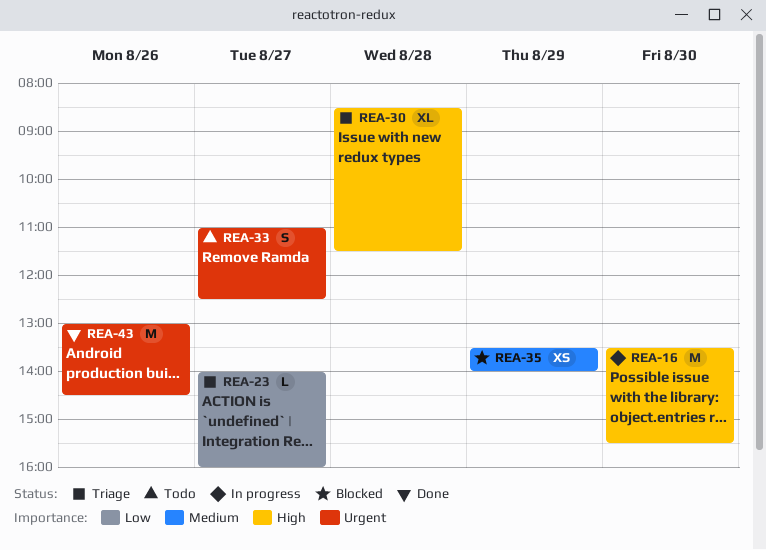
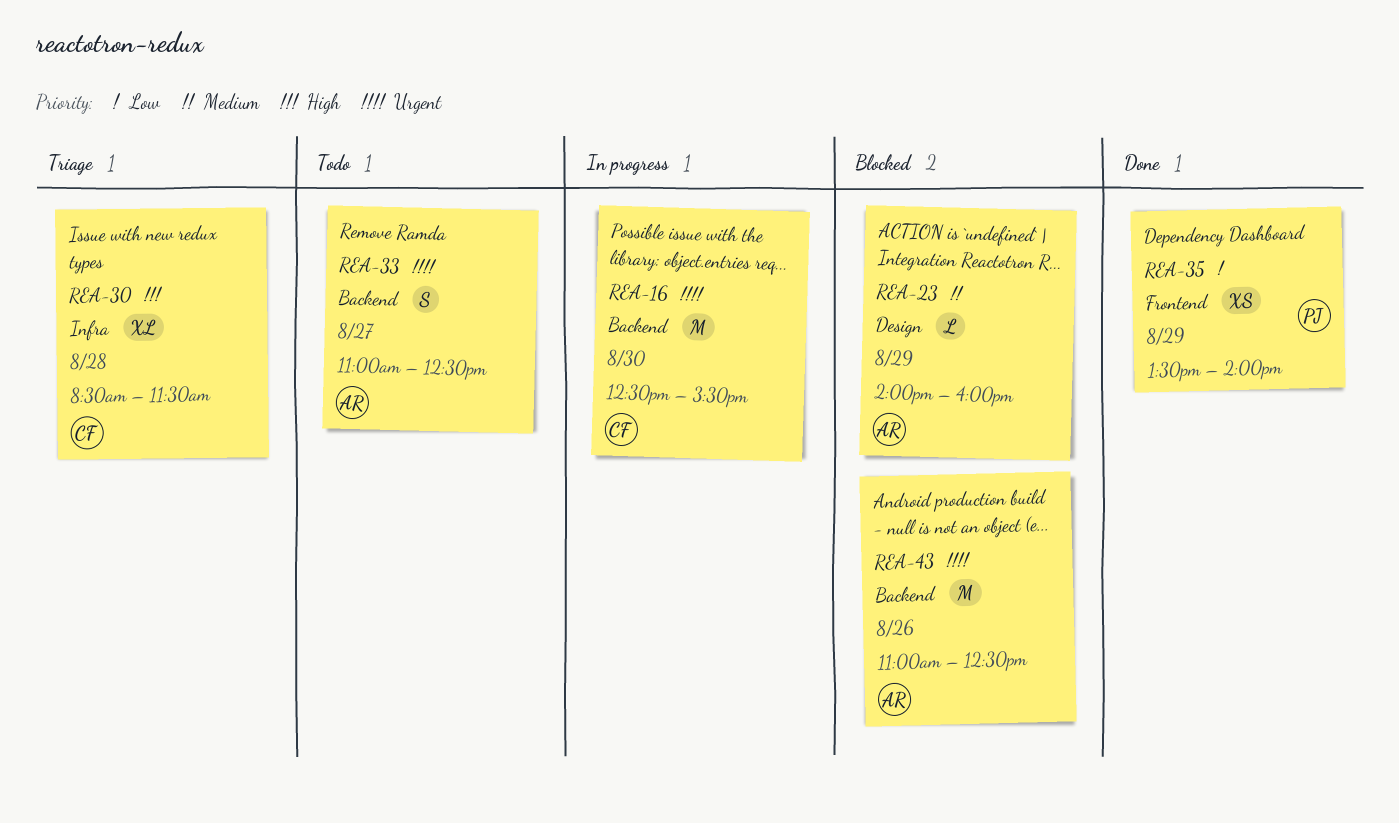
REA-16, priority: High -> Urgent
REA-16, begins: 13:30 -> 12:30
REA-23, status: Triage -> Blocked
REA-23, priority: Low -> Medium
REA-23, day: Aug 27 -> Aug 29
REA-35, status: Blocked -> Done
REA-35, priority: Medium -> Low
REA-43, status: Done -> Blocked
REA-43, begins: 13:00 -> 11:00
REA-43, ends: 14:30 -> 12:30

